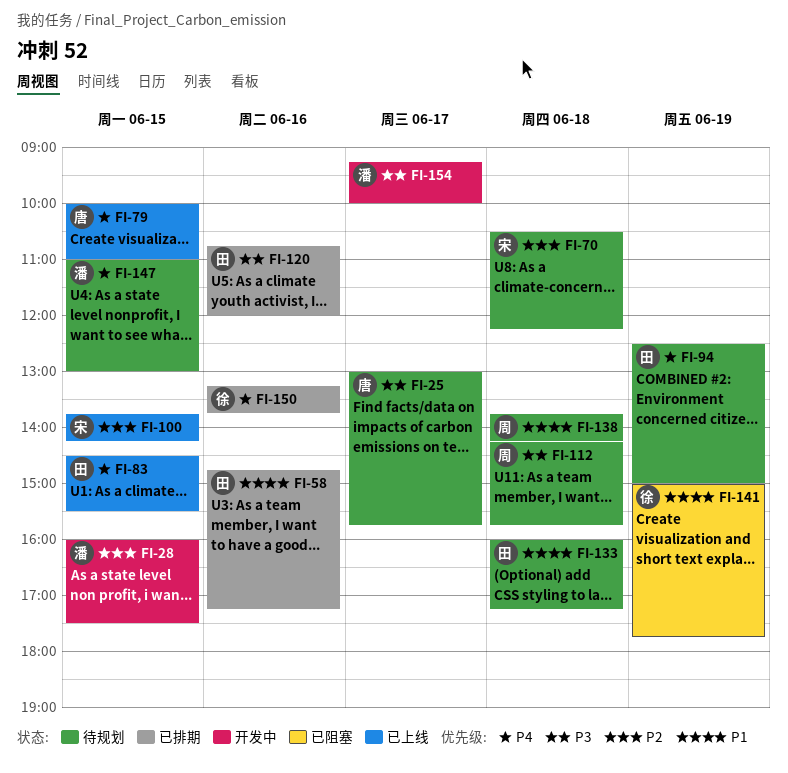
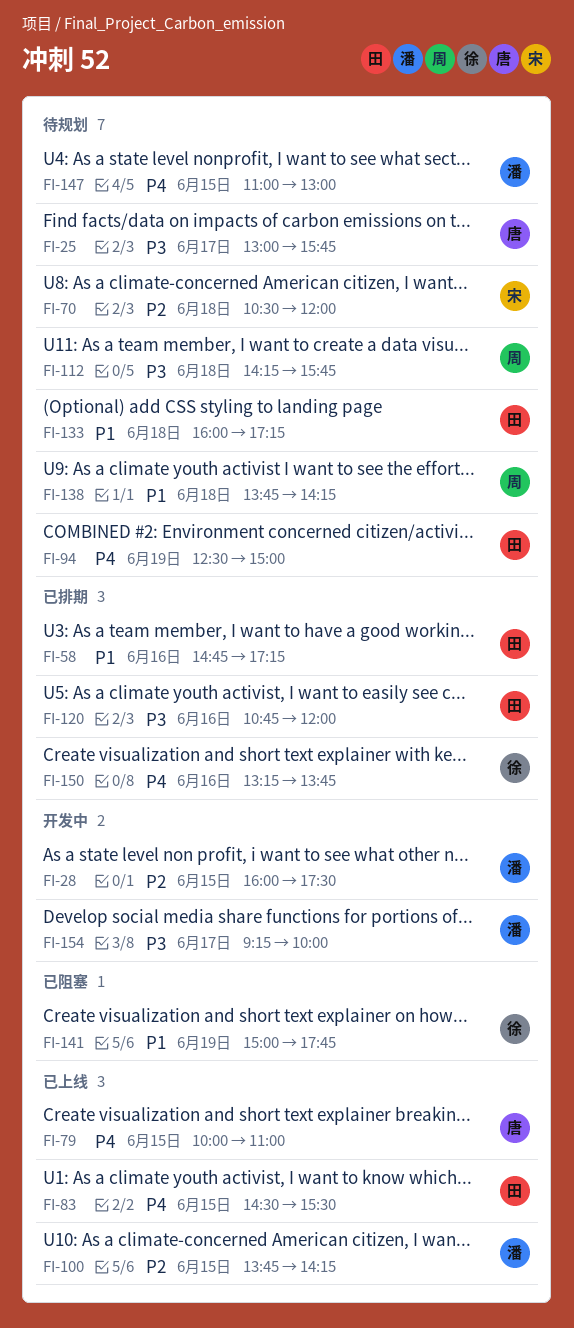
FI-70, ends: 12:15 -> 12:00
FI-100, owner: 宋 -> 潘

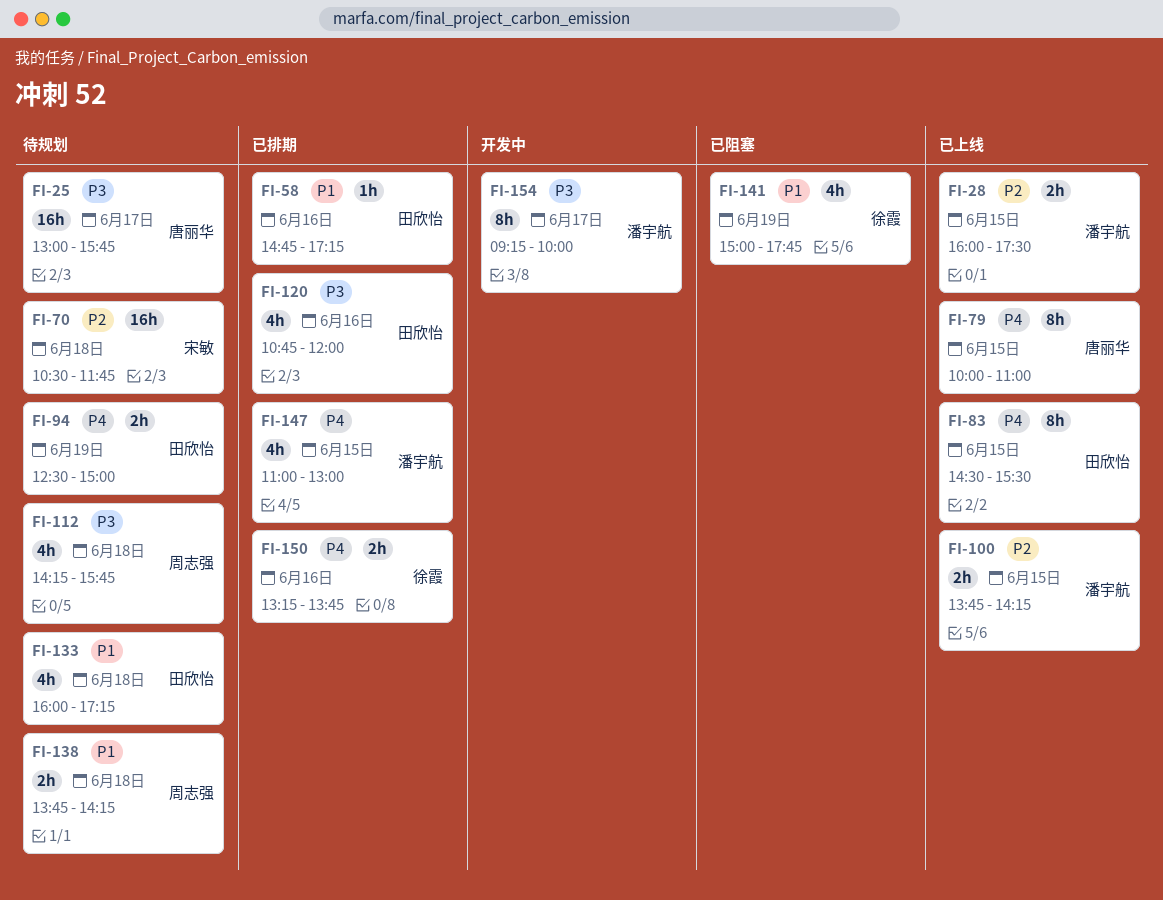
FI-28, status: 开发中 -> 已上线
FI-70, ends: 12:00 -> 11:45
FI-147, status: 待规划 -> 已排期

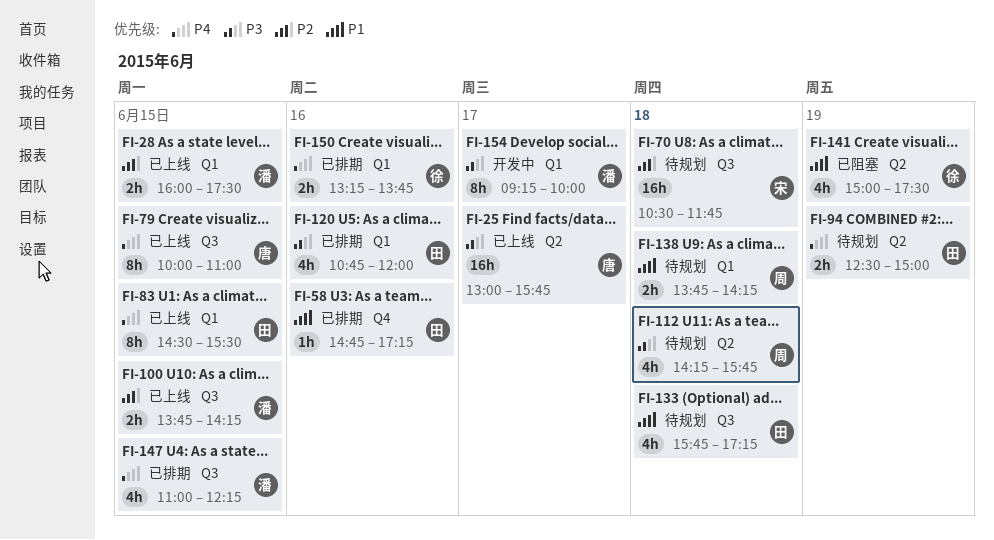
FI-25, status: 待规划 -> 已上线
FI-133, begins: 16:00 -> 15:45
FI-141, ends: 17:45 -> 17:30
FI-147, ends: 13:00 -> 12:15

